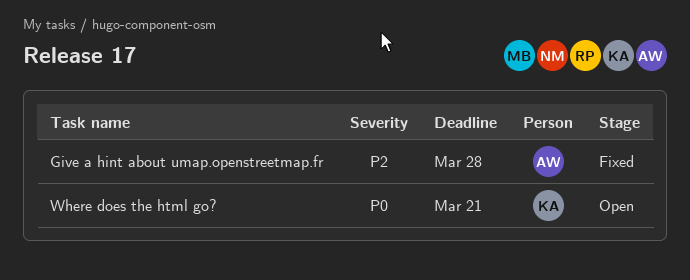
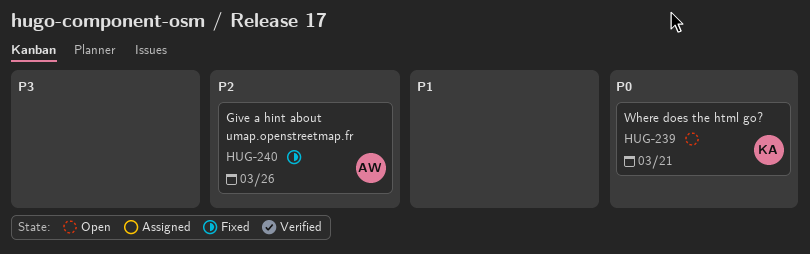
Give a hint about umap.openstreetmap.fr, due: Mar 28 -> Mar 26

